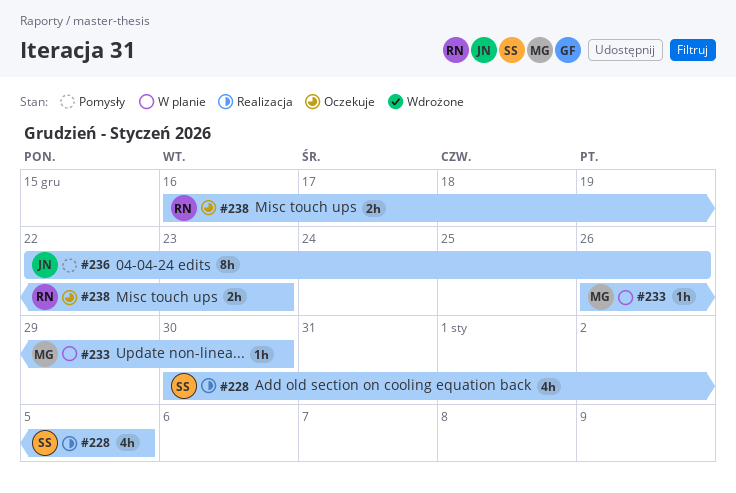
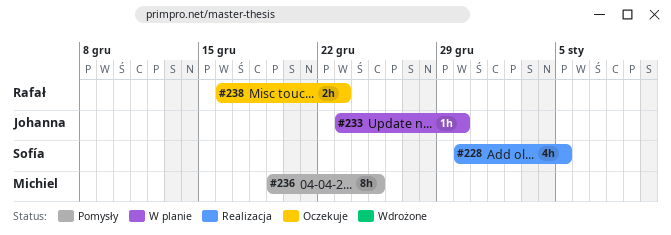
#233, owner: Michiel -> Johanna
#233, start: Dec 26 -> Dec 23
#236, owner: Johanna -> Michiel
#236, start: Dec 22 -> Dec 19
#236, due: Dec 26 -> Dec 25

